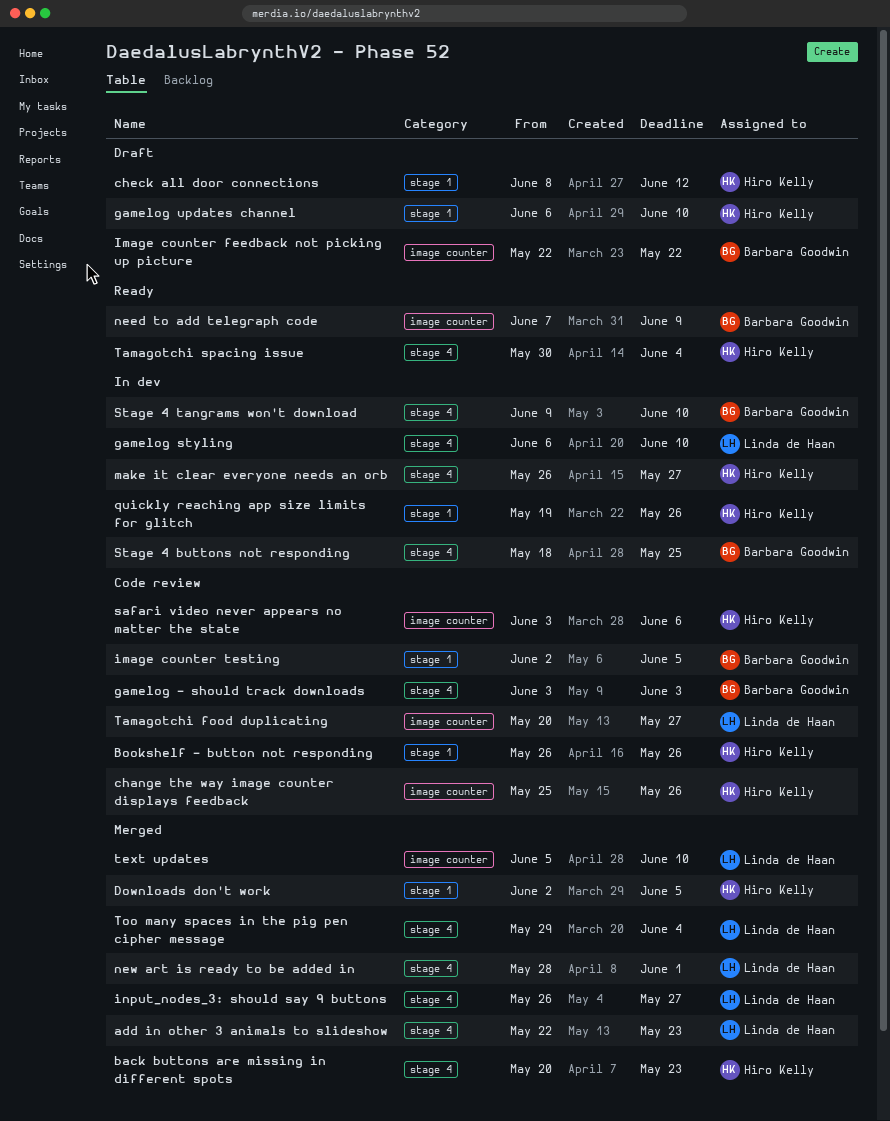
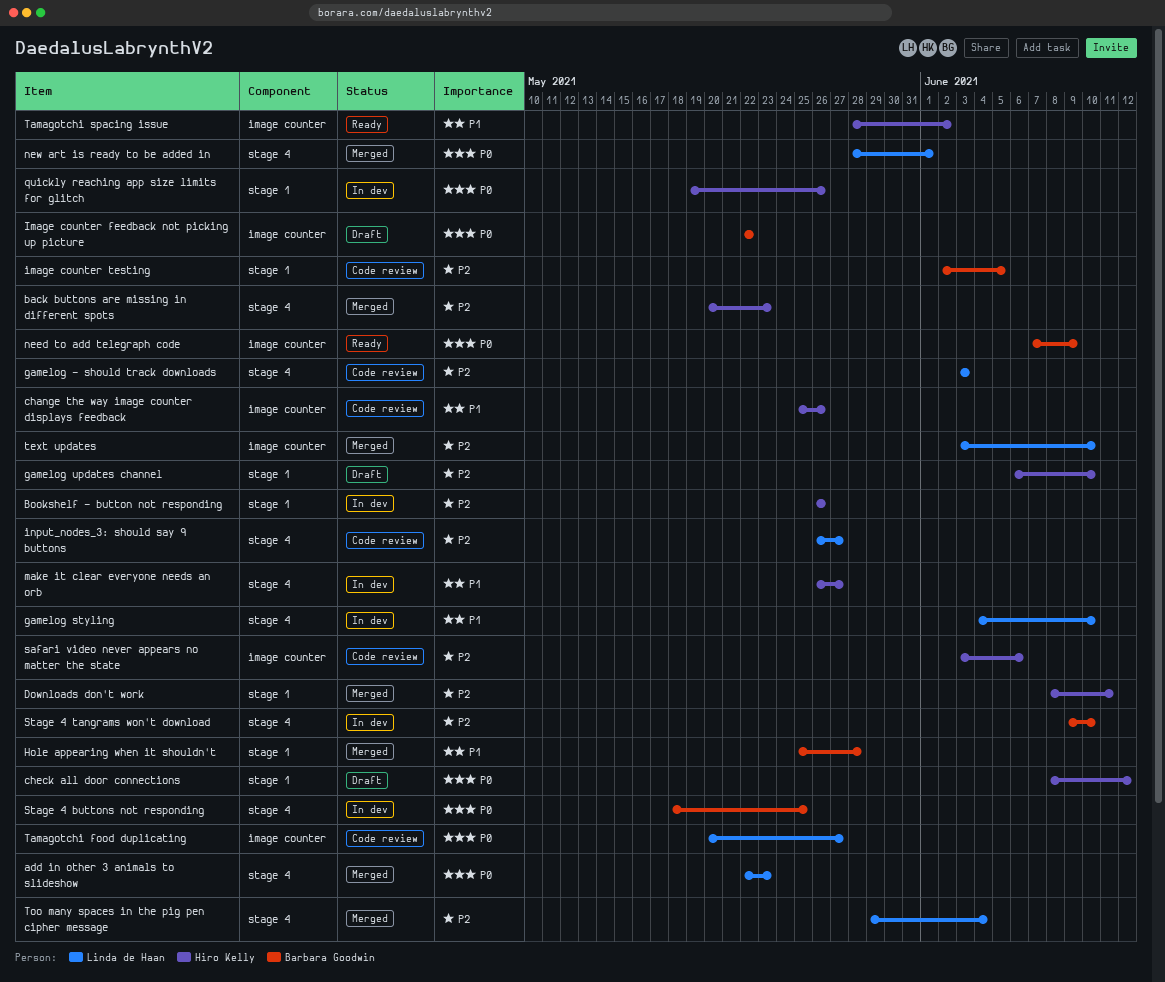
Bookshelf - button not responding, status: Code review -> In dev
Downloads don't work, start: Jun 2 -> Jun 8
Downloads don't work, due: Jun 5 -> Jun 11
gamelog - should track downloads, owner: Barbara Goodwin -> Linda de Haan
gamelog styling, start: Jun 6 -> Jun 4
Hole appearing when it shouldn't: none -> present
input_nodes_3: should say 9 buttons, status: Merged -> Code review
Tamagotchi spacing issue, label: stage 4 -> image counter
Tamagotchi spacing issue, start: May 30 -> May 28
Tamagotchi spacing issue, due: Jun 4 -> Jun 2
text updates, start: Jun 5 -> Jun 3

